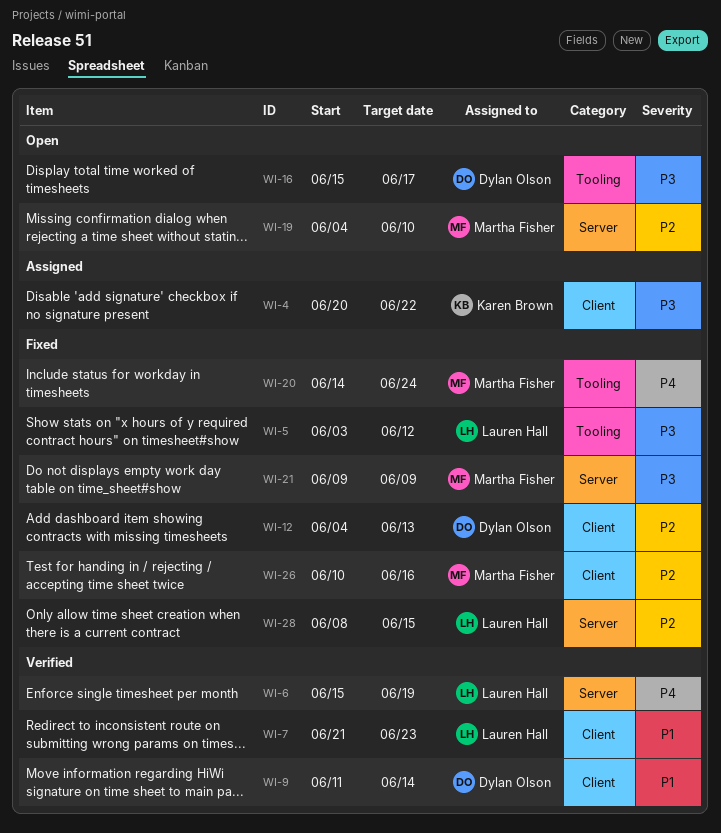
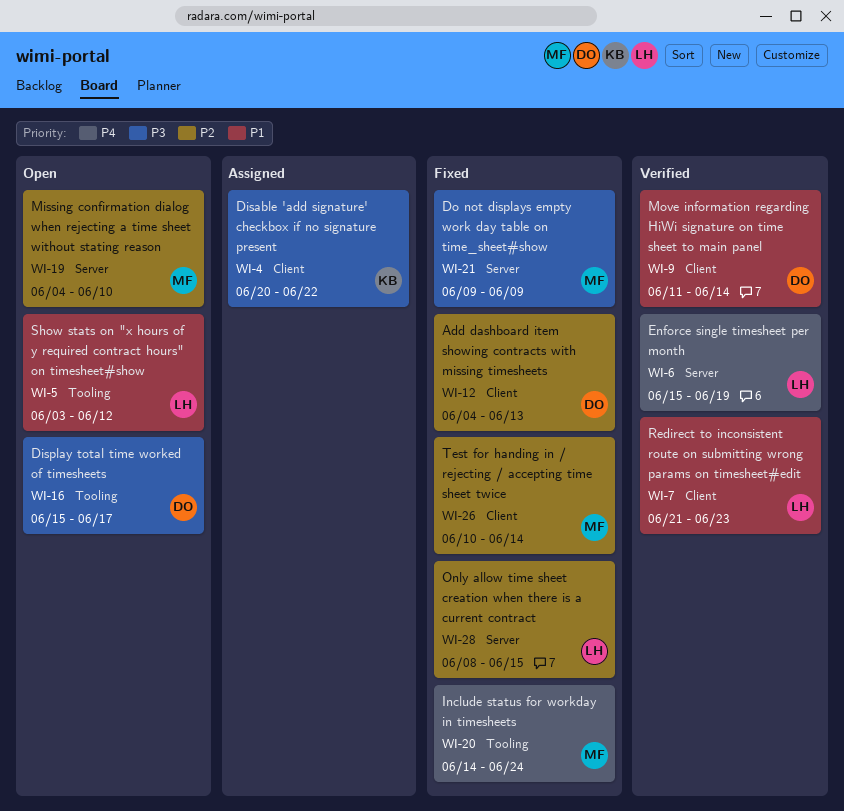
WI-5, status: Fixed -> Open
WI-5, priority: P3 -> P1
WI-26, due: Jun 16 -> Jun 14

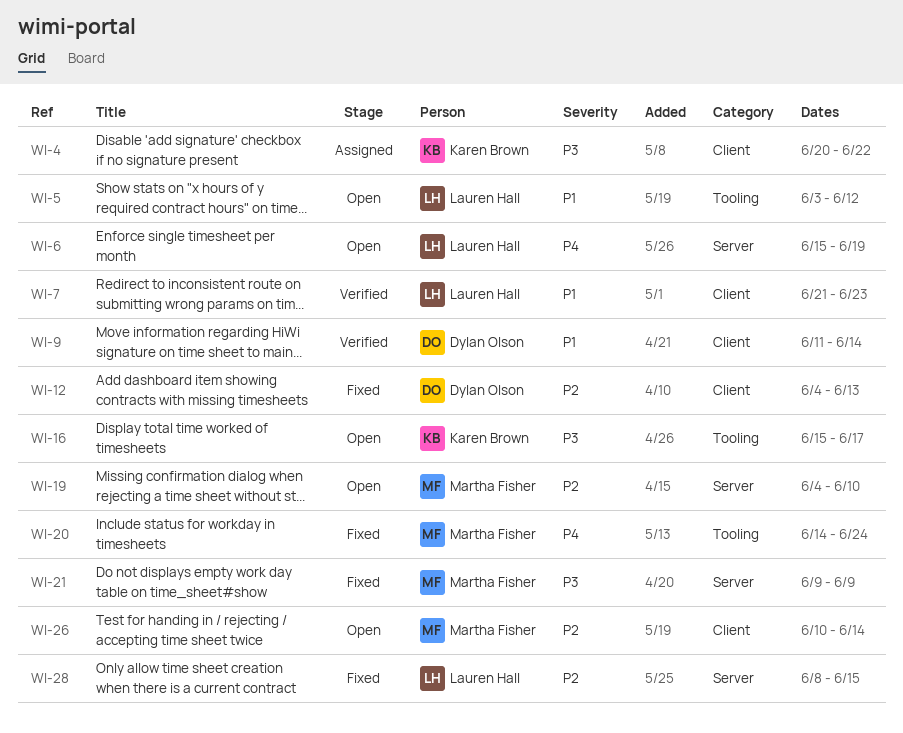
WI-6, status: Verified -> Open
WI-16, owner: Dylan Olson -> Karen Brown
WI-26, status: Fixed -> Open

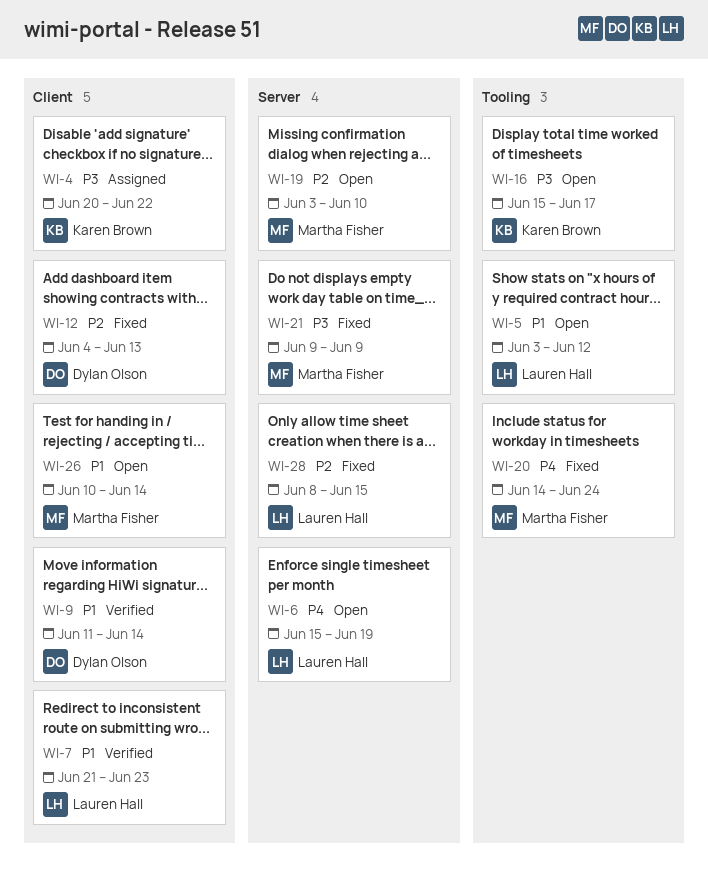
WI-19, start: Jun 4 -> Jun 3
WI-26, priority: P2 -> P1

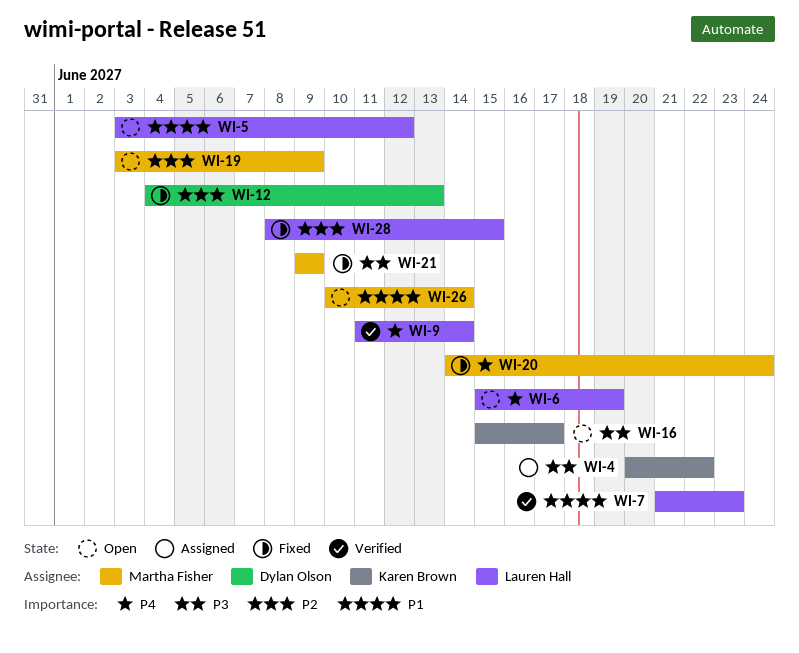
WI-9, owner: Dylan Olson -> Lauren Hall
WI-9, priority: P1 -> P4
WI-19, due: Jun 10 -> Jun 9

